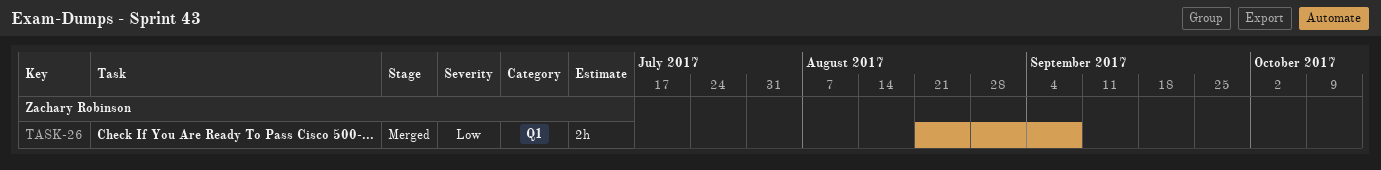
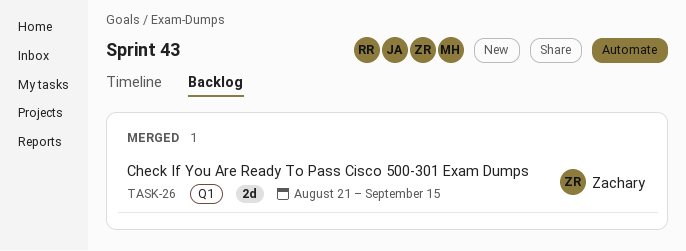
TASK-26, estimate: 2h -> 2d
TASK-26, due: Sep 8 -> Sep 15

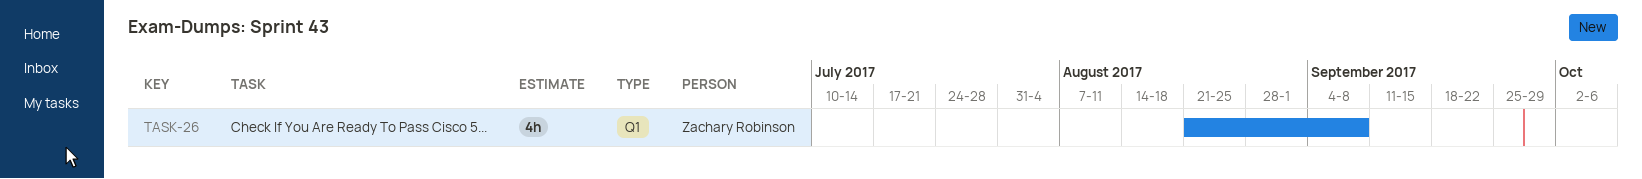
TASK-26, estimate: 2d -> 4h
TASK-26, due: Sep 15 -> Sep 8

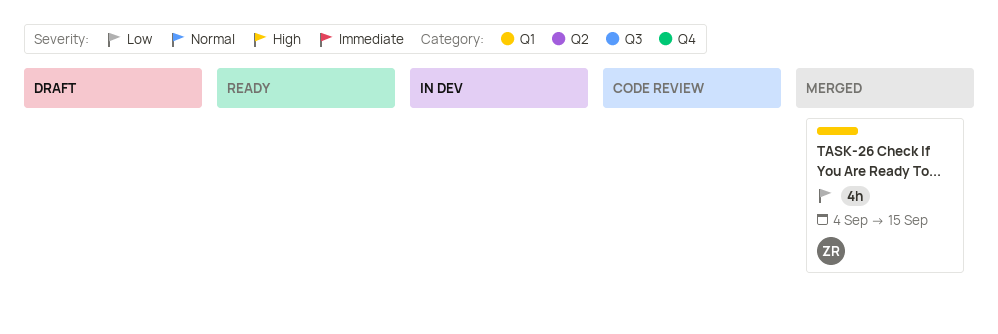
TASK-26, start: Aug 21 -> Sep 4
TASK-26, due: Sep 8 -> Sep 15

